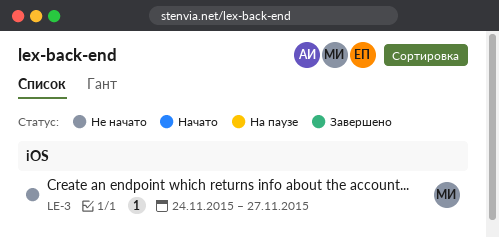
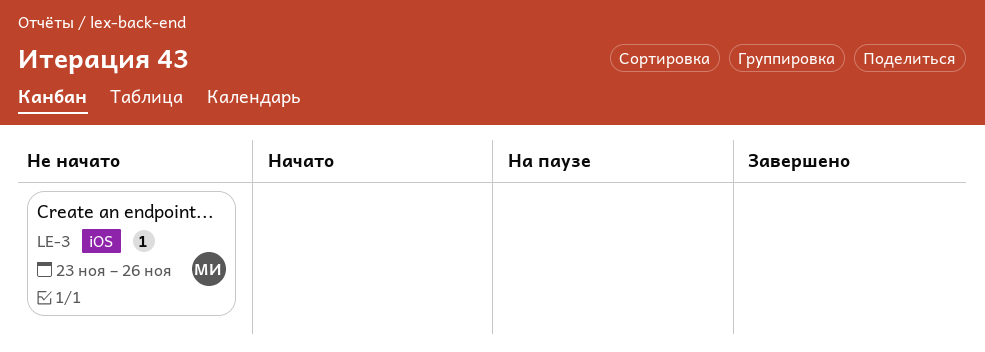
LE-3, start: Nov 24 -> Nov 23
LE-3, due: Nov 27 -> Nov 26

